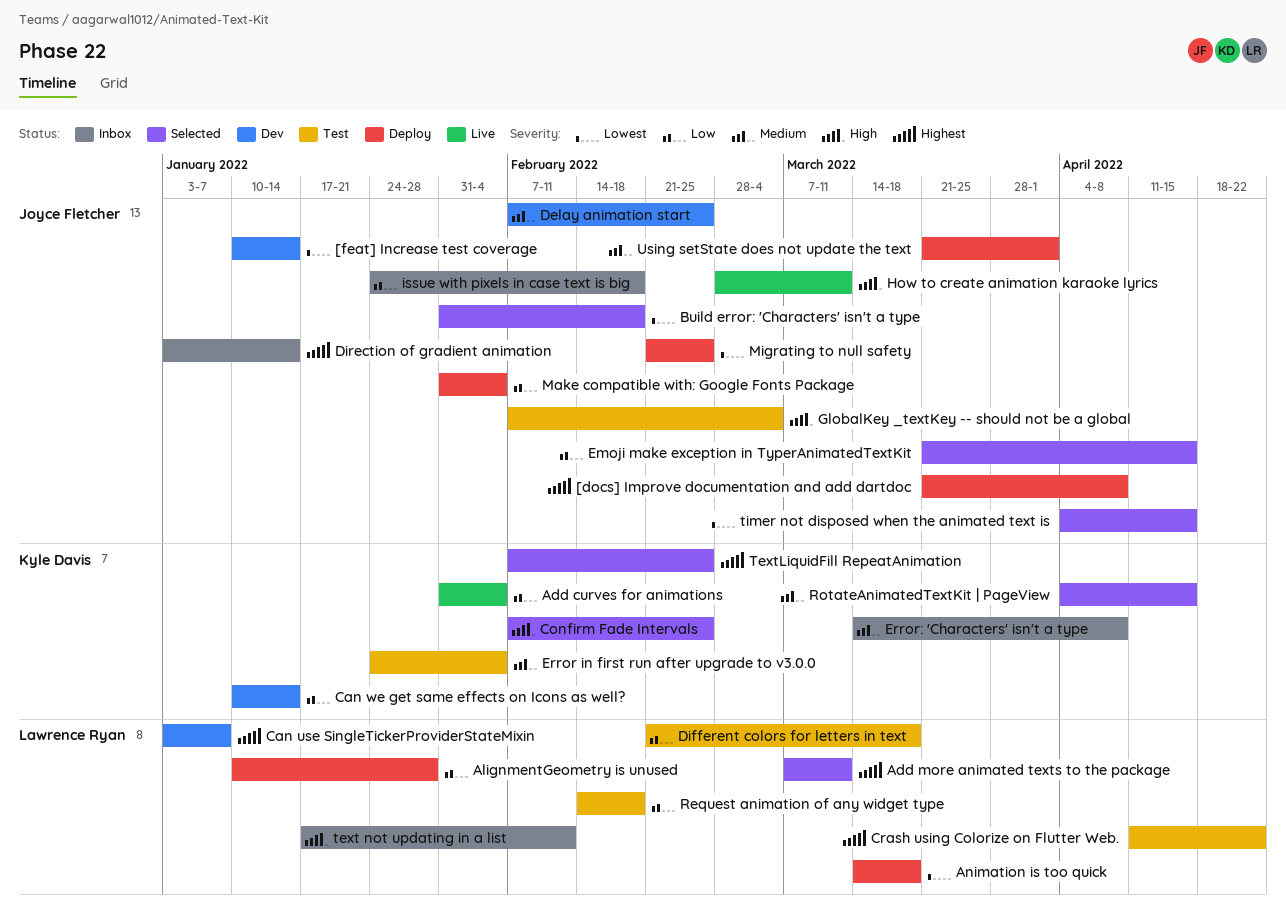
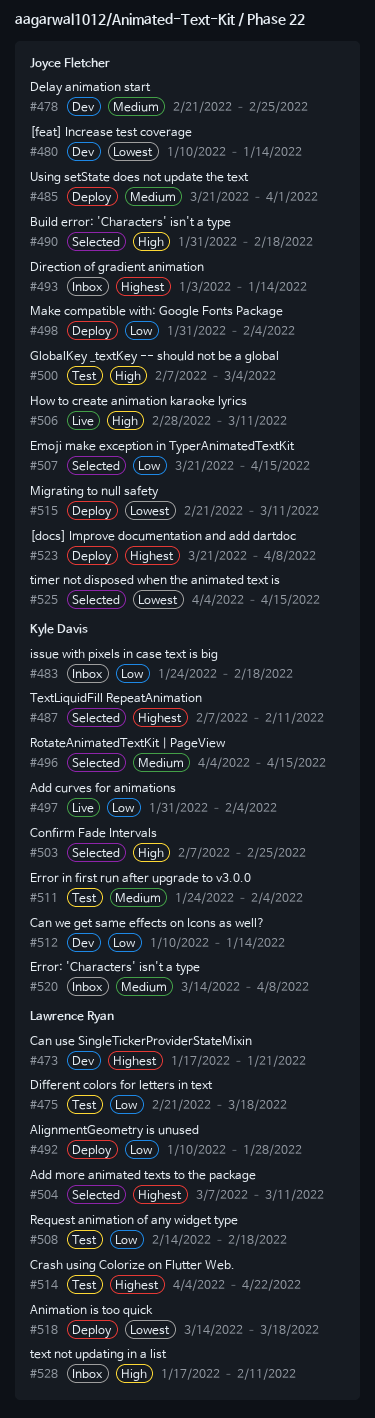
Build error: 'Characters' isn't a type, priority: Lowest -> High
Can use SingleTickerProviderStateMixin, start: Jan 3 -> Jan 17
Can use SingleTickerProviderStateMixin, due: Jan 7 -> Jan 21
Crash using Colorize on Flutter Web., start: Apr 11 -> Apr 4
Delay animation start, start: Feb 7 -> Feb 21
issue with pixels in case text is big, owner: Joyce Fletcher -> Kyle Davis
Migrating to null safety, due: Feb 25 -> Mar 11
TextLiquidFill RepeatAnimation, due: Feb 25 -> Feb 11

